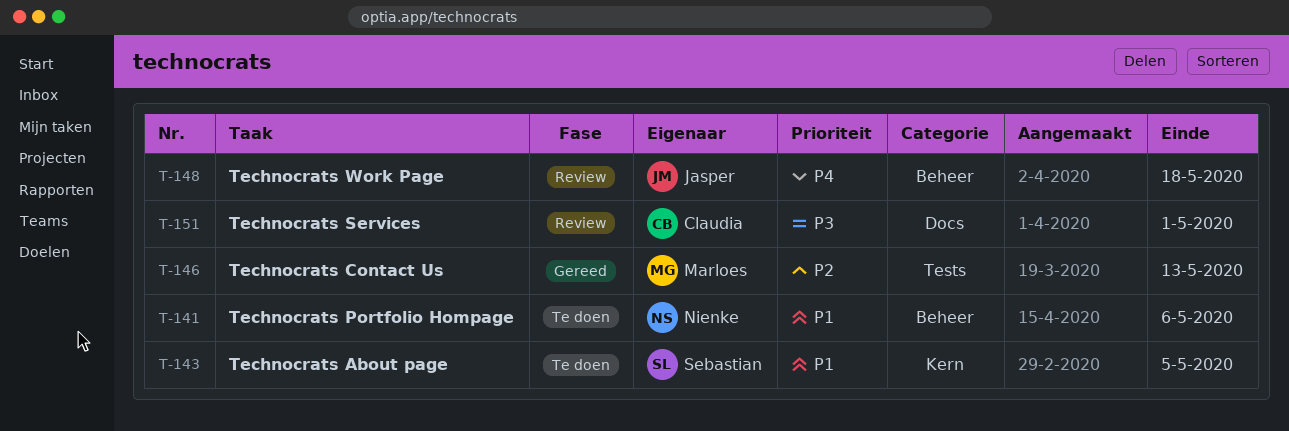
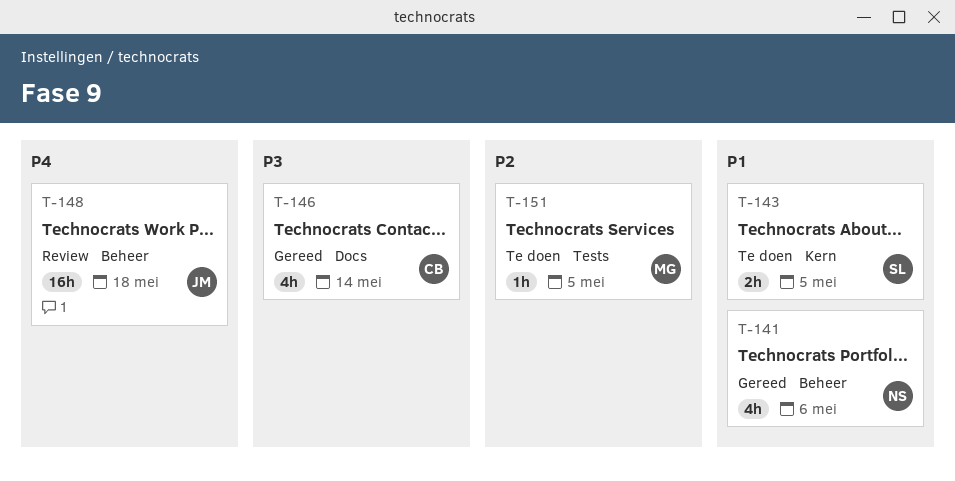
T-141, status: Te doen -> Gereed
T-146, owner: Marloes -> Claudia
T-146, priority: P2 -> P3
T-146, label: Tests -> Docs
T-146, due: May 13 -> May 14
T-151, status: Review -> Te doen
T-151, owner: Claudia -> Marloes
T-151, priority: P3 -> P2
T-151, label: Docs -> Tests
T-151, due: May 1 -> May 5

